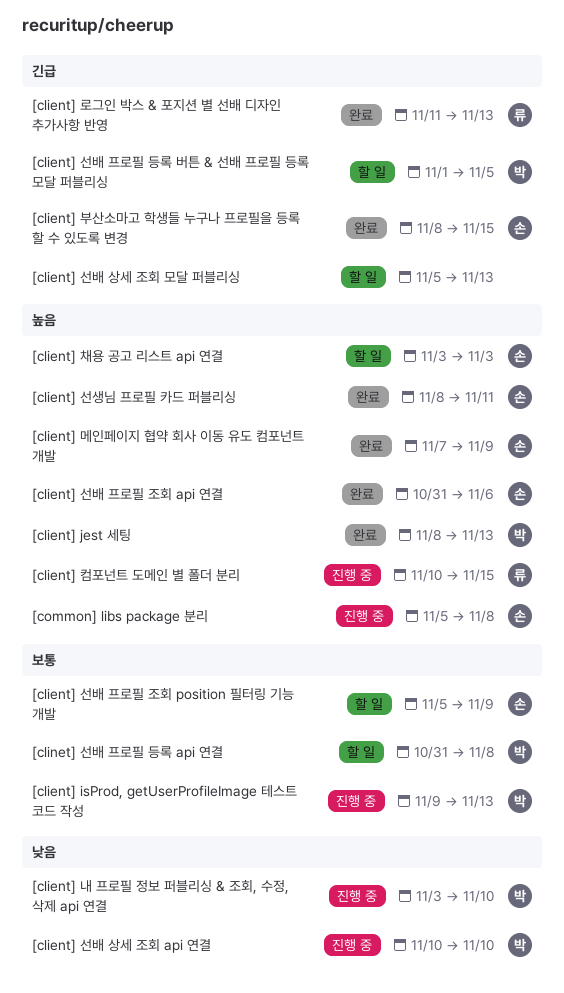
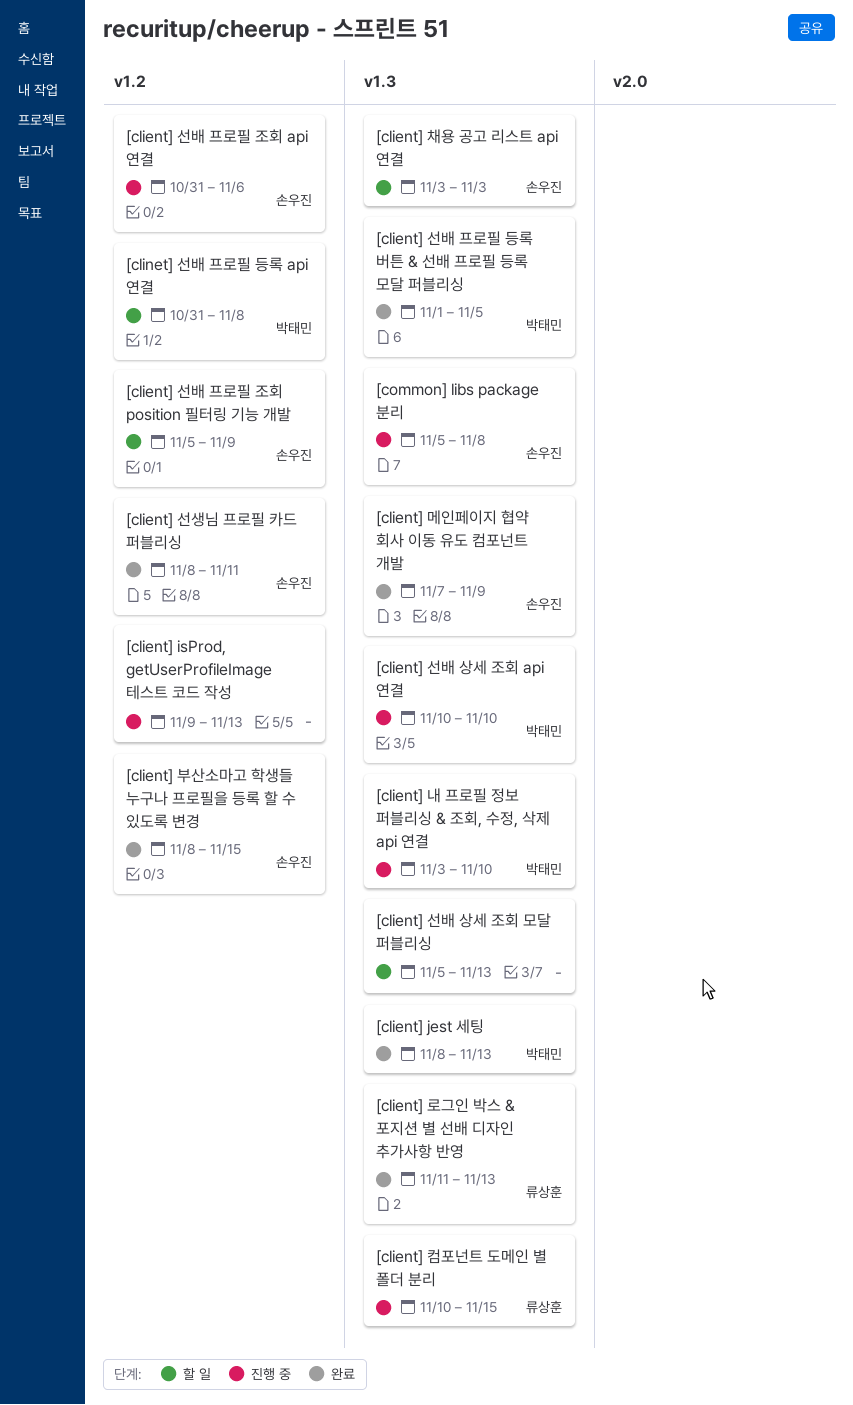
[client] isProd, getUserProfileImage 테스트 코드 작성, owner: 박태민 -> none
[client] 선배 프로필 등록 버튼 & 선배 프로필 등록 모달 퍼블리싱, status: 할 일 -> 완료
[client] 선배 프로필 조회 api 연결, status: 완료 -> 진행 중

